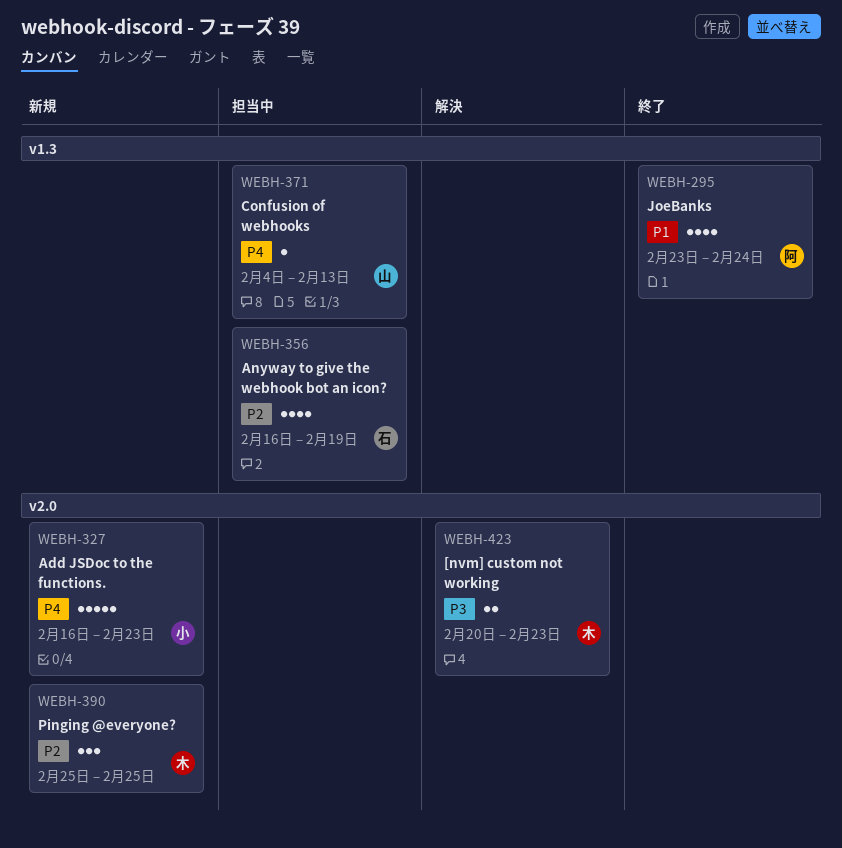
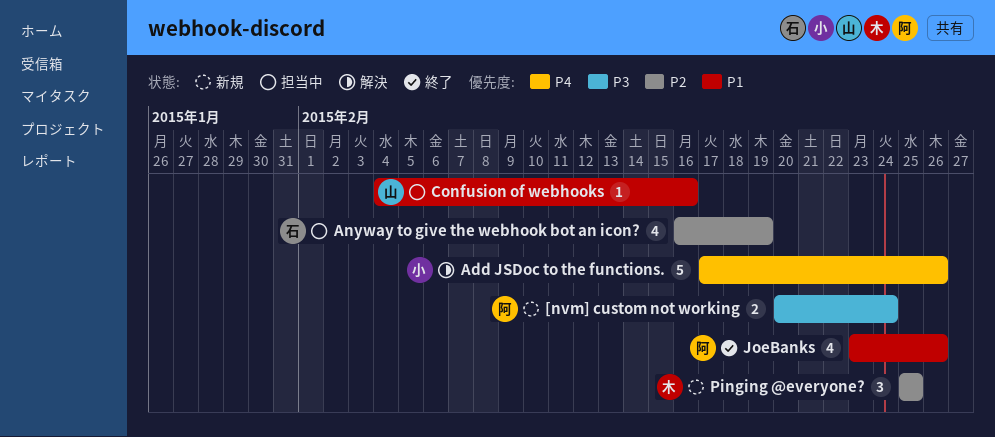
[nvm] custom not working, status: 解決 -> 新規
[nvm] custom not working, owner: 木 -> 阿
[nvm] custom not working, due: Feb 23 -> Feb 24
Add JSDoc to the functions., status: 新規 -> 解決
Add JSDoc to the functions., start: Feb 16 -> Feb 17
Add JSDoc to the functions., due: Feb 23 -> Feb 26
Confusion of webhooks, priority: P4 -> P1
Confusion of webhooks, due: Feb 13 -> Feb 16
JoeBanks, due: Feb 24 -> Feb 26

